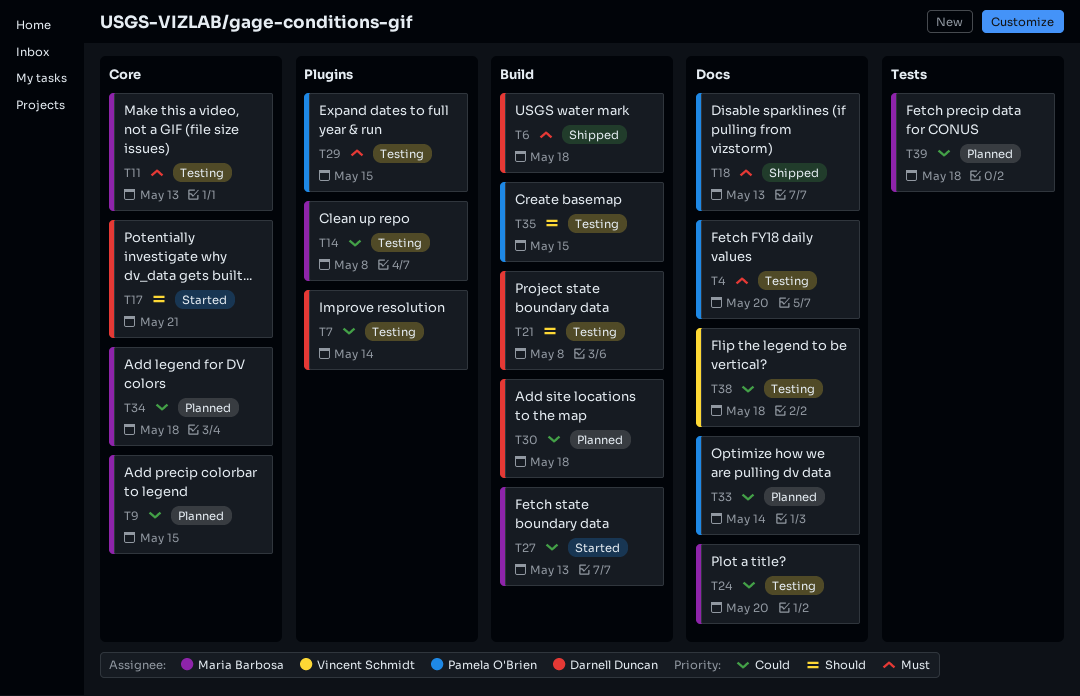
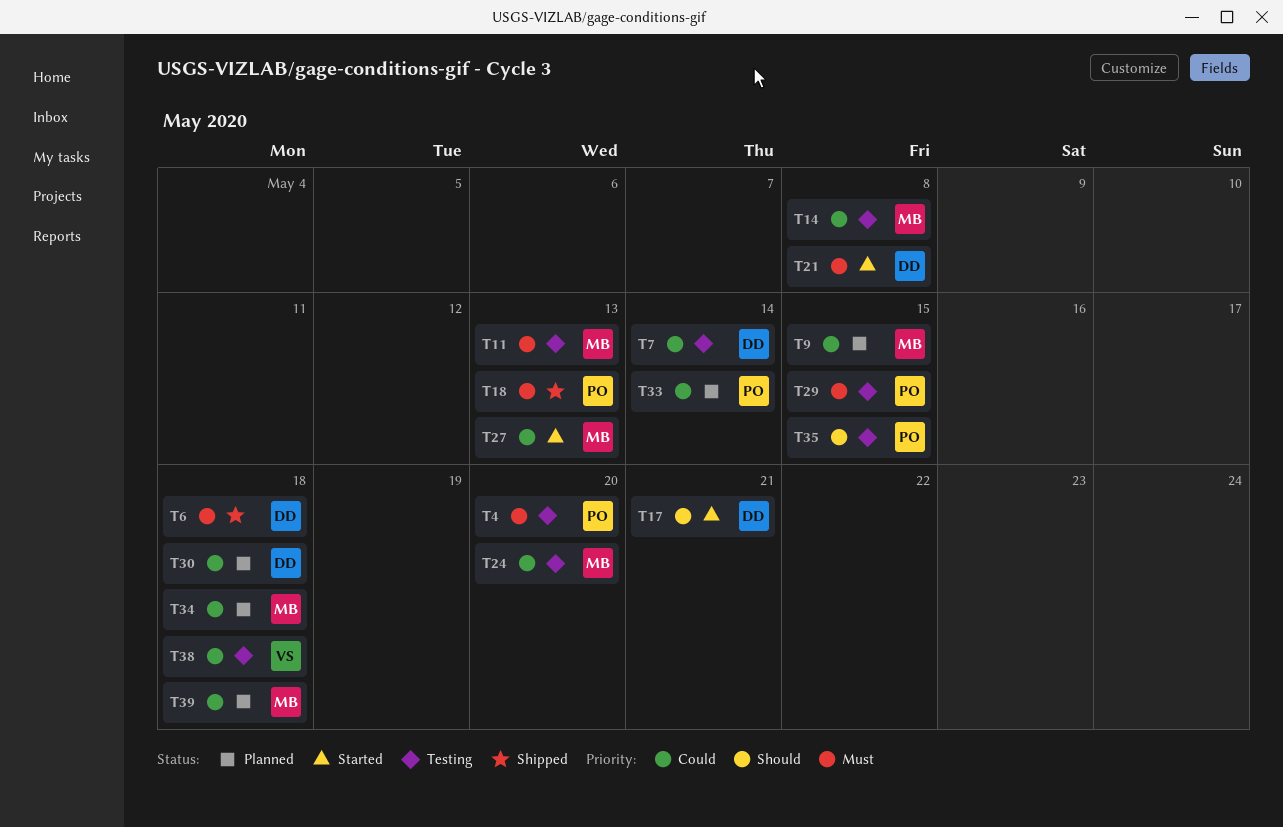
T21, status: Testing -> Started
T21, priority: Should -> Must

